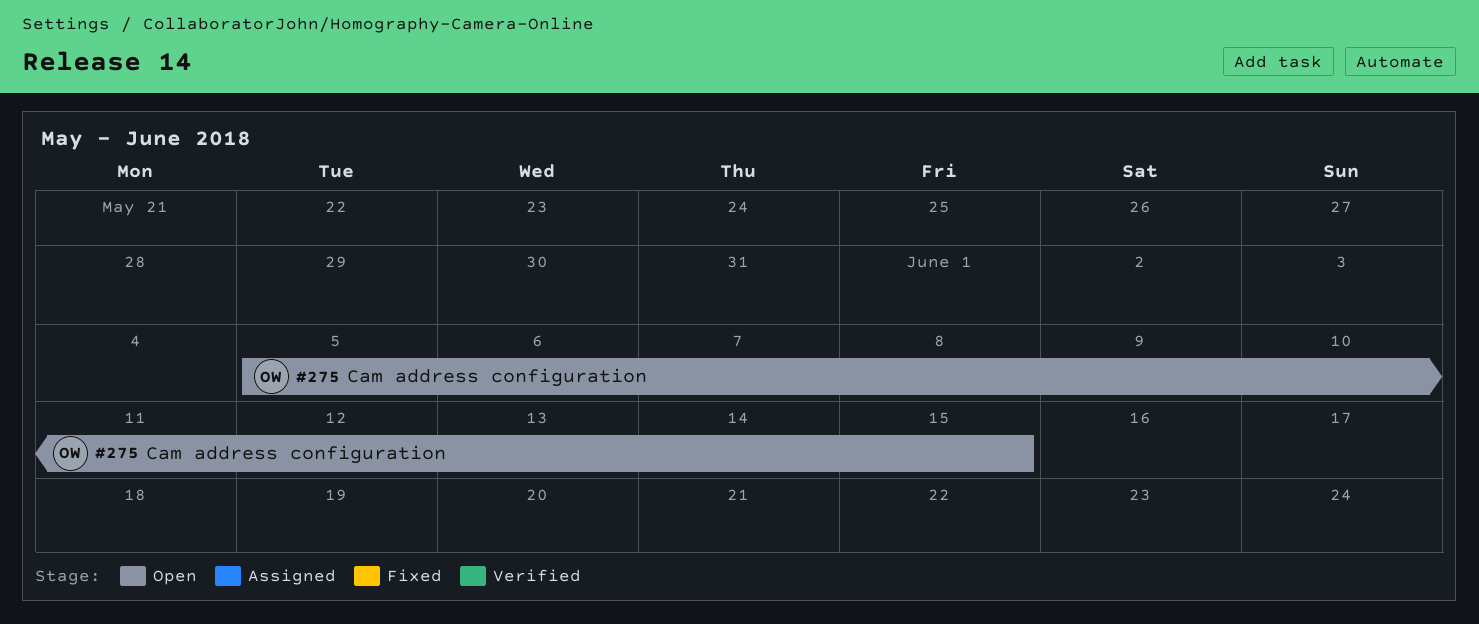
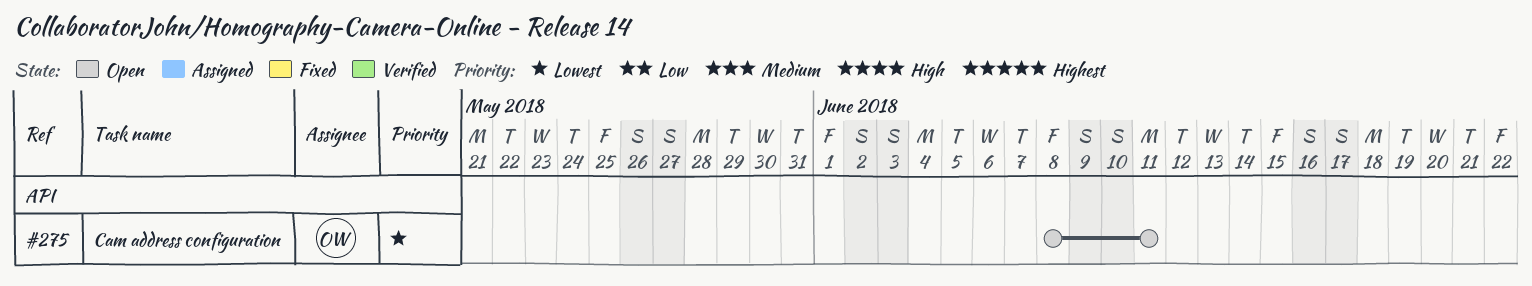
#275, start: Jun 5 -> Jun 8
#275, due: Jun 15 -> Jun 11

